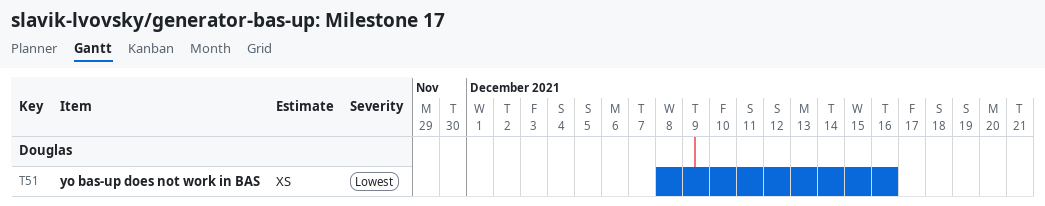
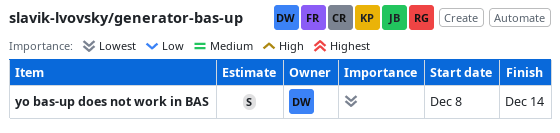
yo bas-up does not work in BAS, estimate: XS -> S
yo bas-up does not work in BAS, due: Dec 16 -> Dec 14

